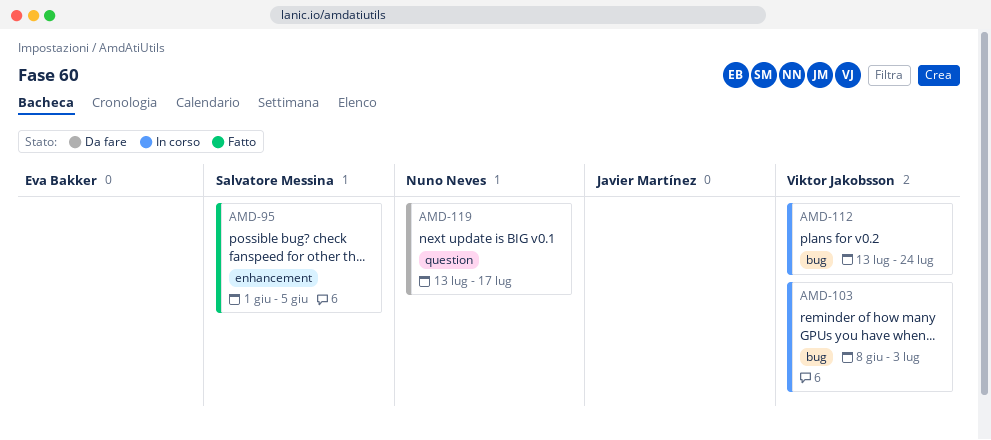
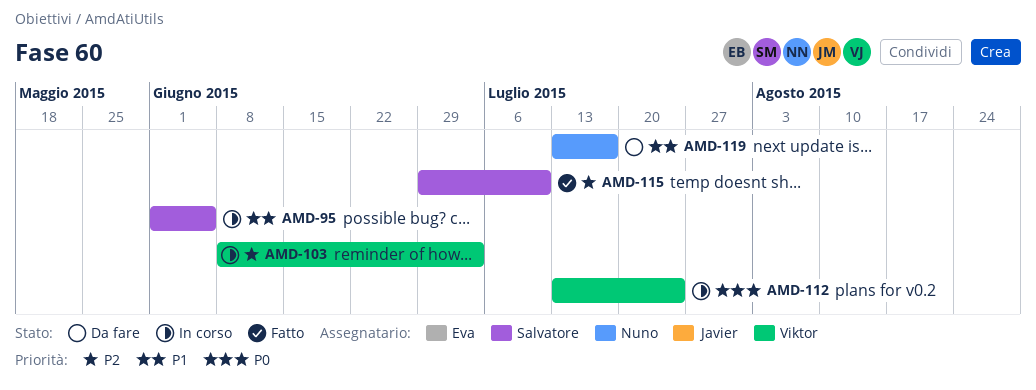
AMD-95, status: Fatto -> In corso
AMD-115: none -> present

